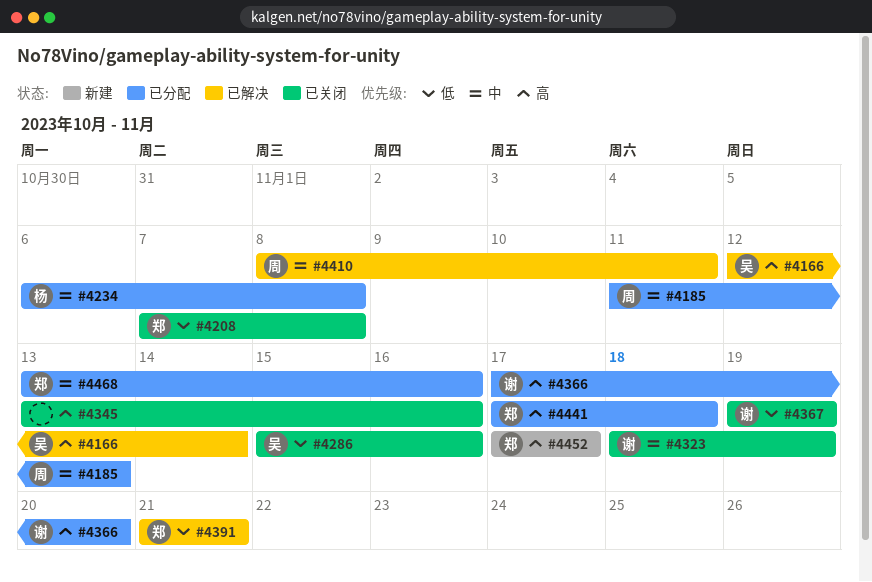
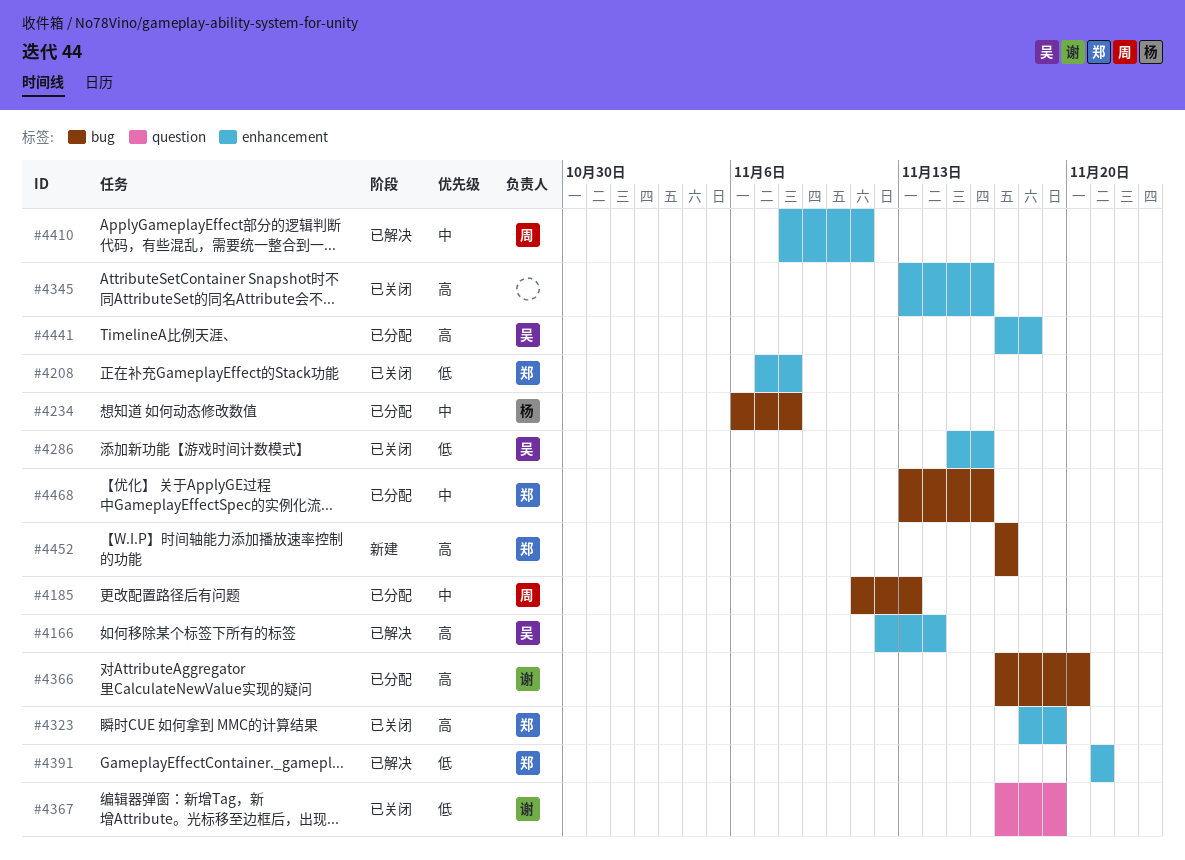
#4323, owner: 谢 -> 郑
#4323, priority: 中 -> 高
#4367, start: Nov 19 -> Nov 17
#4441, owner: 郑 -> 吴

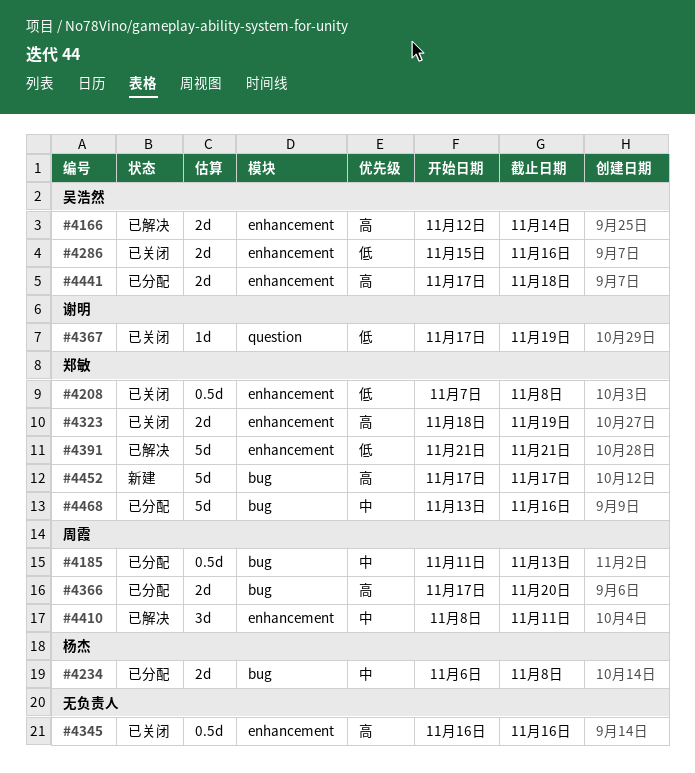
#4345, start: Nov 13 -> Nov 16
#4366, owner: 谢明 -> 周霞

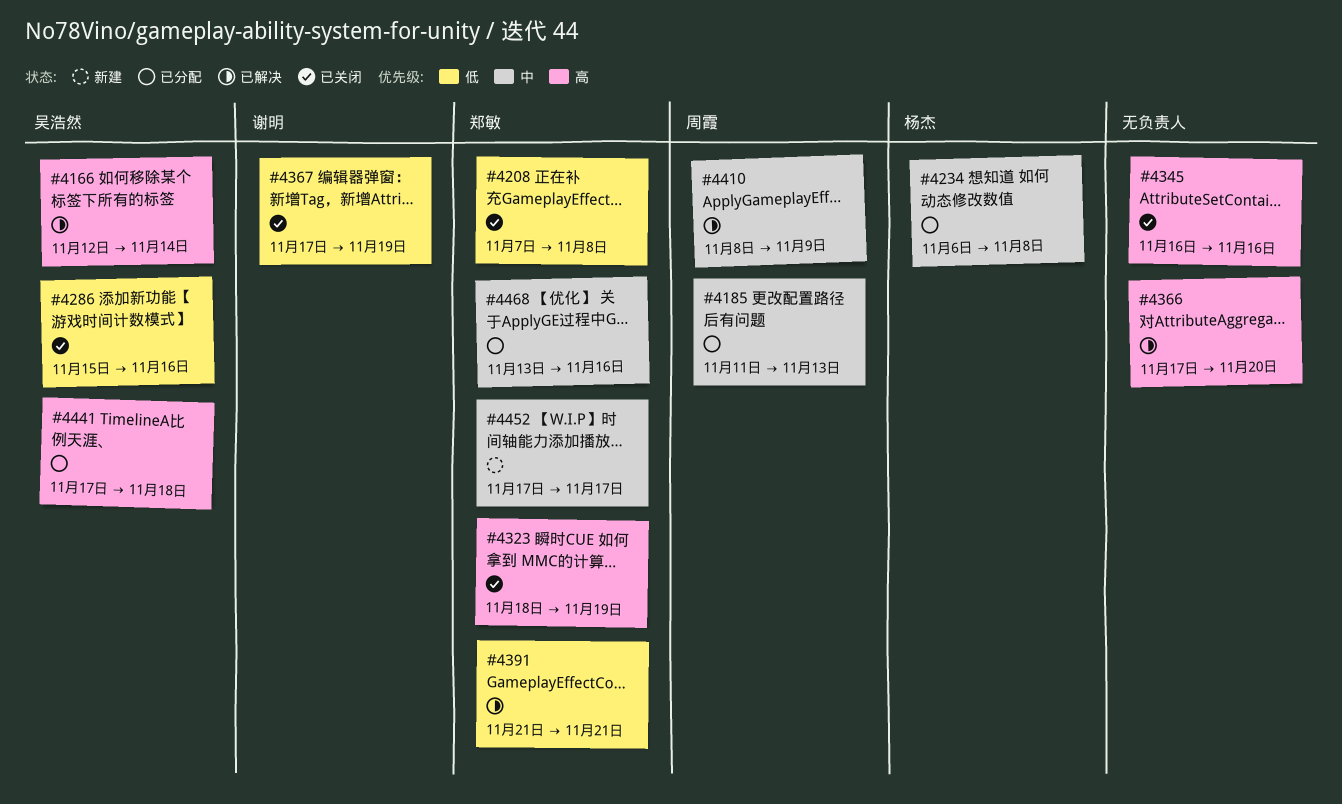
#4366, status: 已分配 -> 已解决
#4366, owner: 周霞 -> none
#4410, due: Nov 11 -> Nov 9
#4452, priority: 高 -> 中

